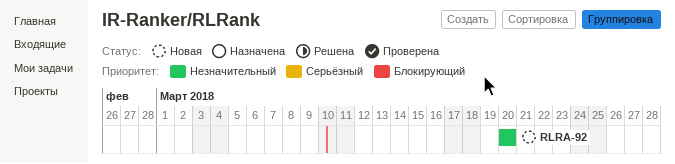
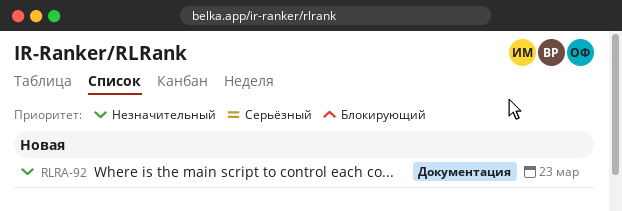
RLRA-92, due: Mar 20 -> Mar 23

